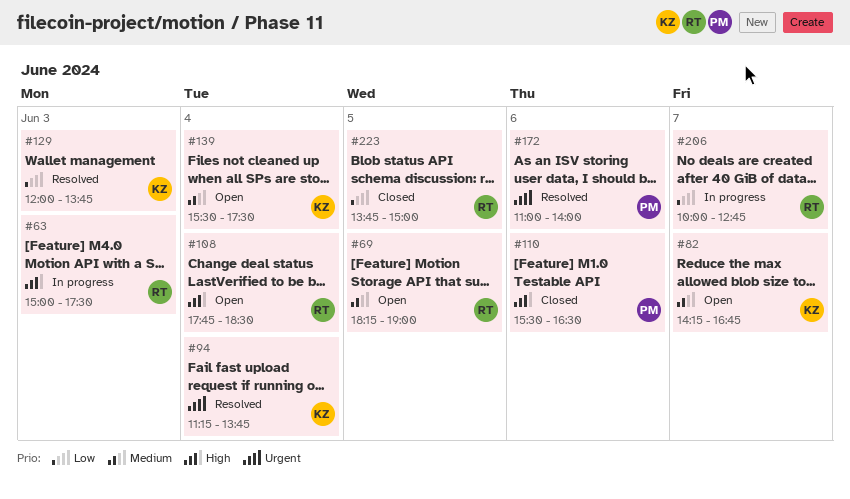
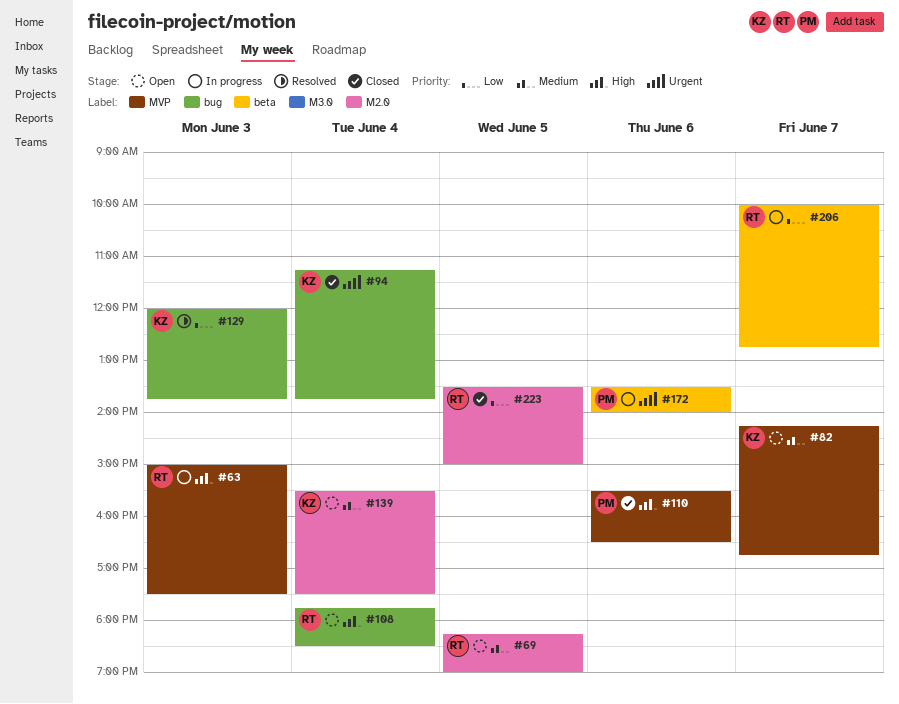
#94, status: Resolved -> Closed
#172, status: Resolved -> In progress
#172, begins: 11:00 -> 13:30
#223, begins: 13:45 -> 13:30

